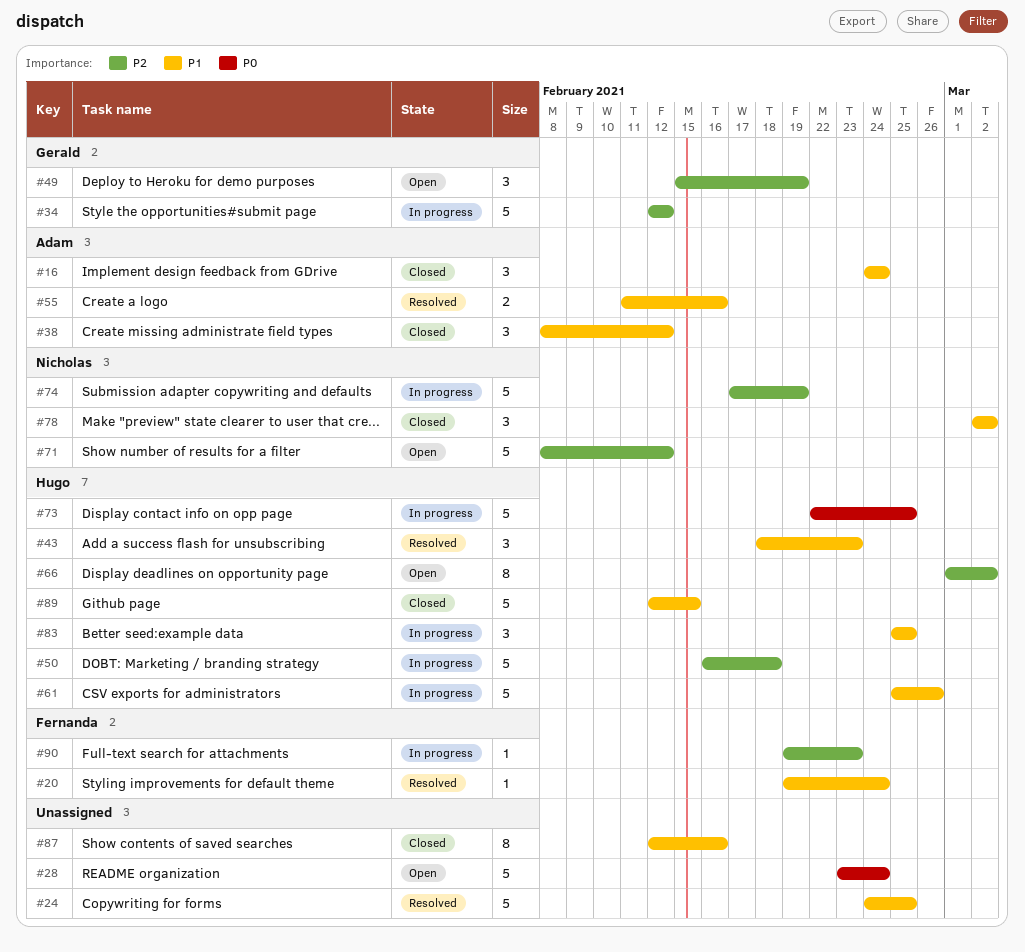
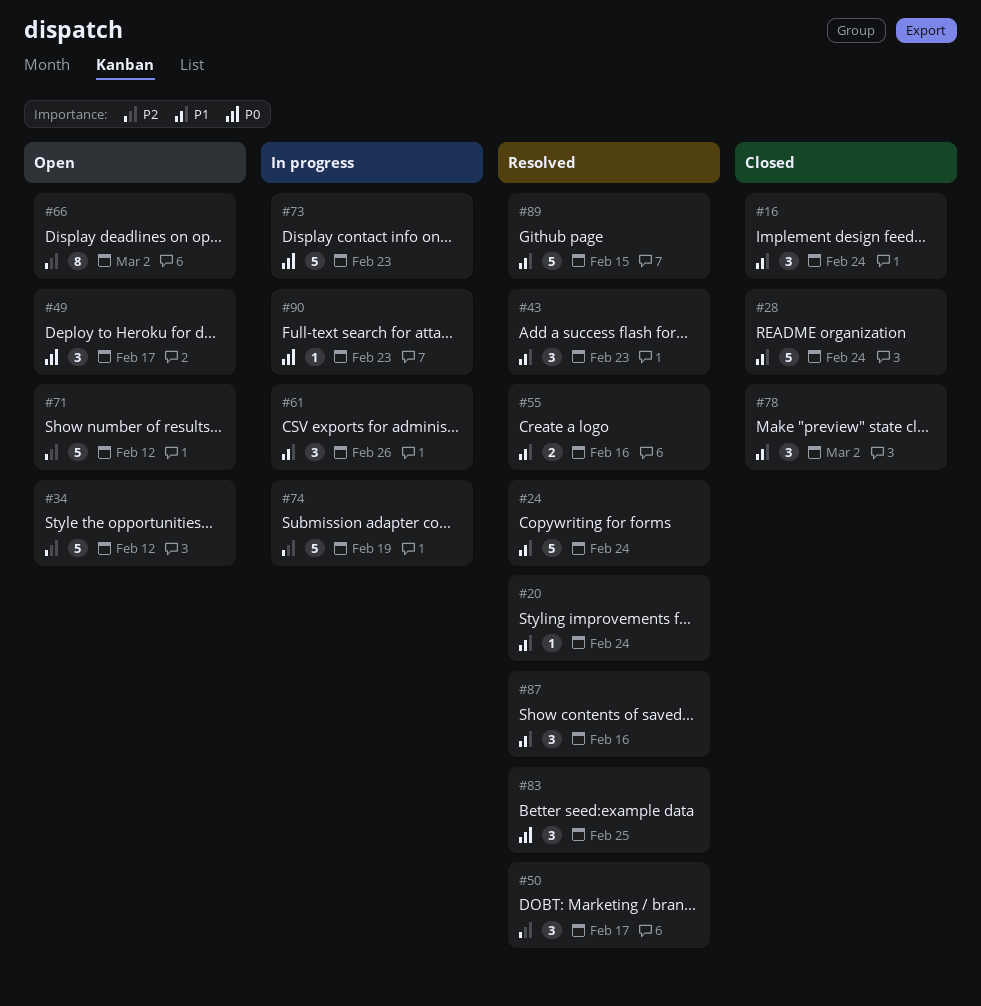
#24, due: Feb 25 -> Feb 24
#28, status: Open -> Closed
#28, priority: P0 -> P1
#34, status: In progress -> Open
#38: present -> none
#49, priority: P2 -> P0
#49, due: Feb 19 -> Feb 17
#50, status: In progress -> Resolved
#50, estimate: 5 -> 3
#50, due: Feb 18 -> Feb 17
#61, estimate: 5 -> 3
#73, due: Feb 25 -> Feb 23
#83, status: In progress -> Resolved
#83, priority: P1 -> P0
#87, status: Closed -> Resolved
#87, estimate: 8 -> 3
#89, status: Closed -> Resolved
#90, priority: P2 -> P0

